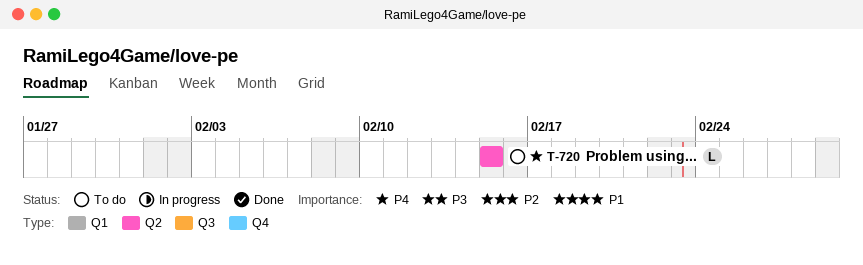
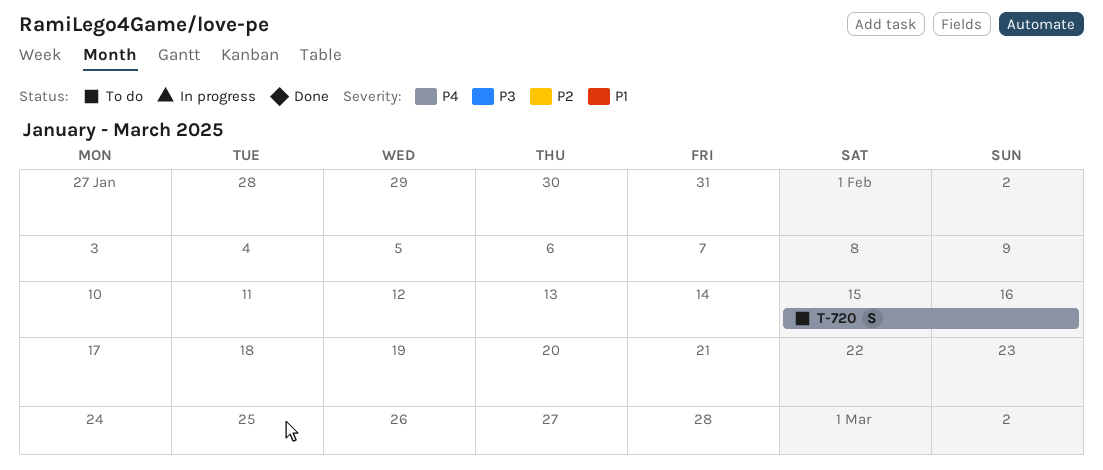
T-720, estimate: L -> S
T-720, due: Feb 15 -> Feb 16

